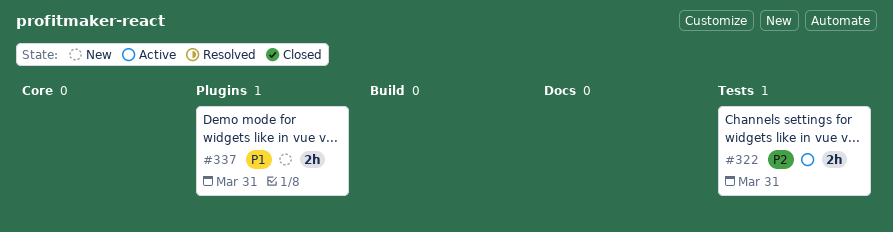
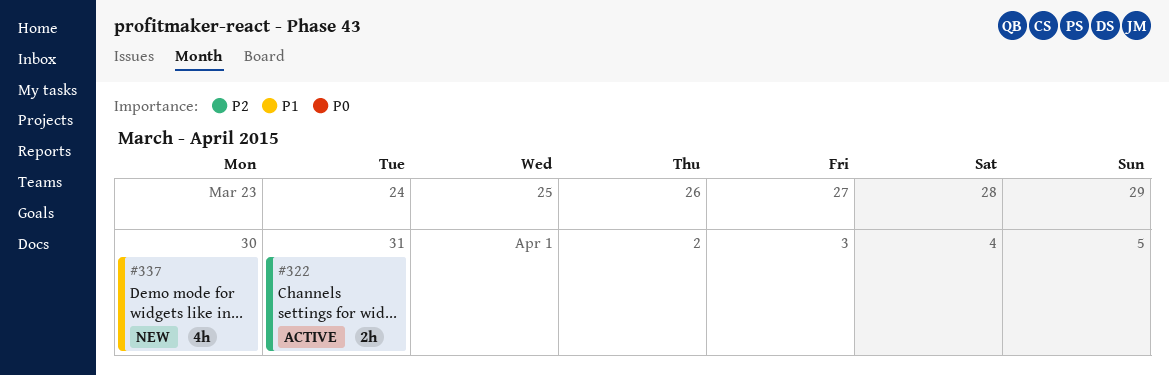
#337, estimate: 2h -> 4h
#337, due: Mar 31 -> Mar 30

